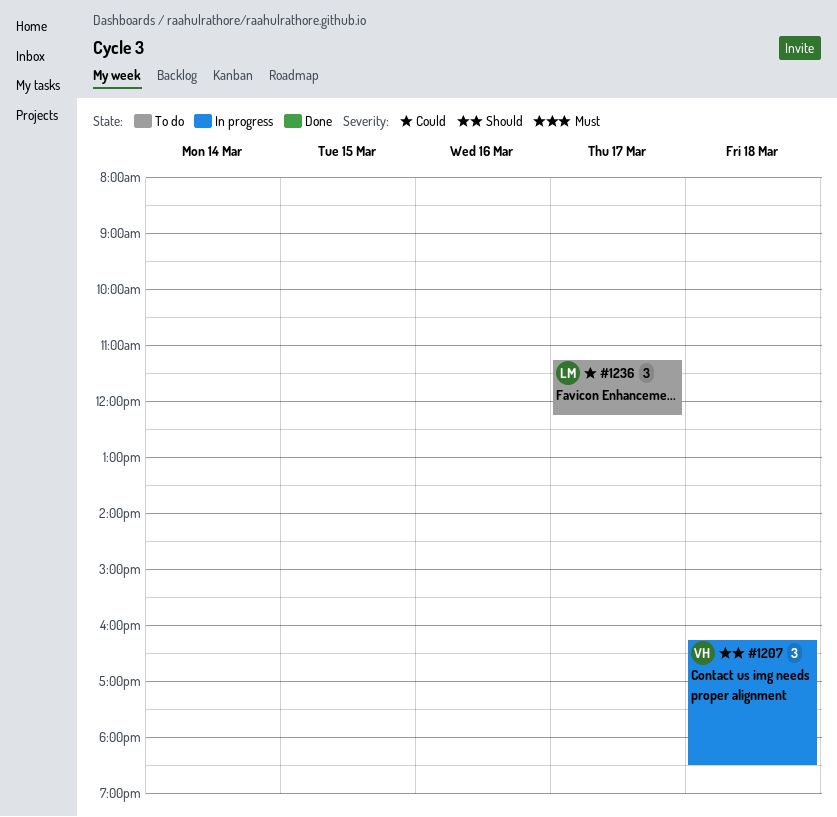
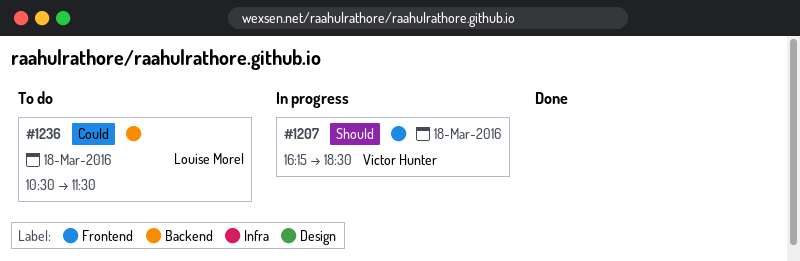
#1236, day: Mar 17 -> Mar 18
#1236, begins: 11:15 -> 10:30
#1236, ends: 12:15 -> 11:30

